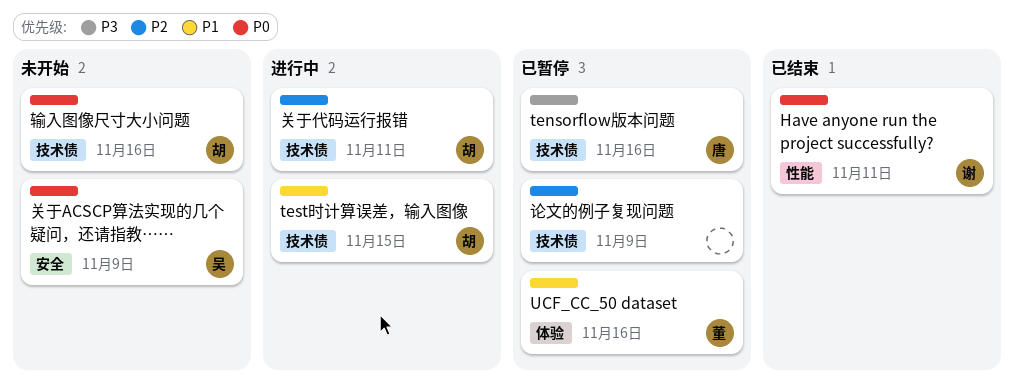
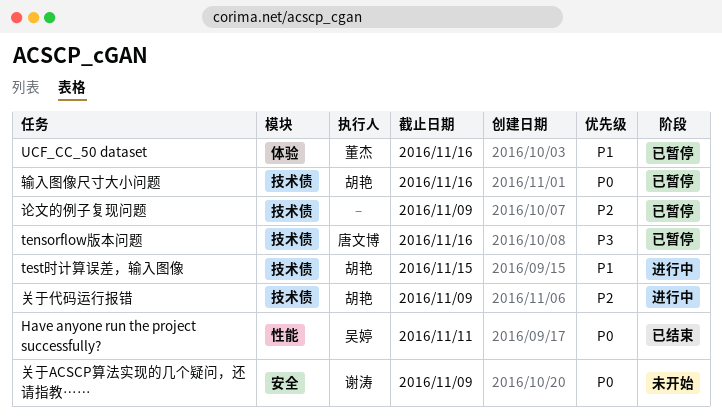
Have anyone run the project successfully?, owner: 谢涛 -> 吴婷
关于ACSCP算法实现的几个疑问，还请指教……, owner: 吴婷 -> 谢涛
关于代码运行报错, due: Nov 11 -> Nov 9
输入图像尺寸大小问题, status: 未开始 -> 已暂停

